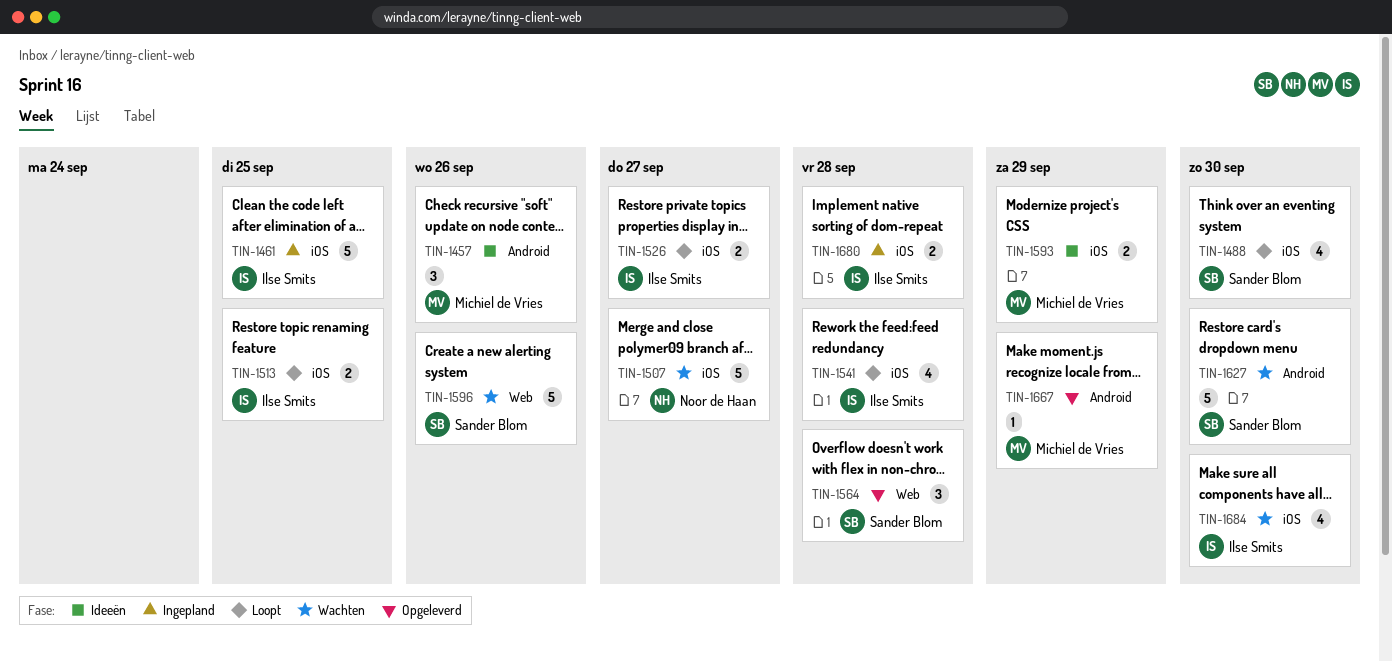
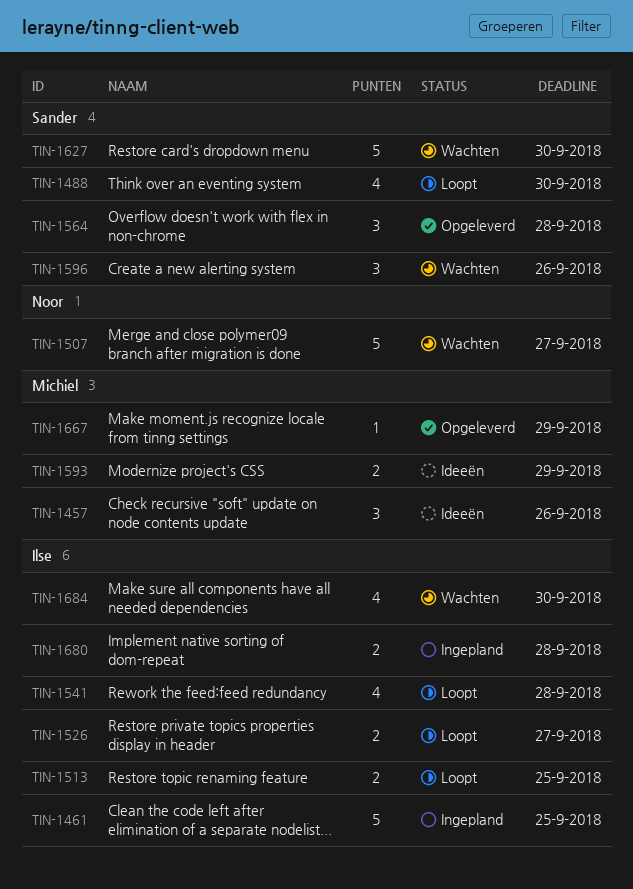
TIN-1596, estimate: 5 -> 3

